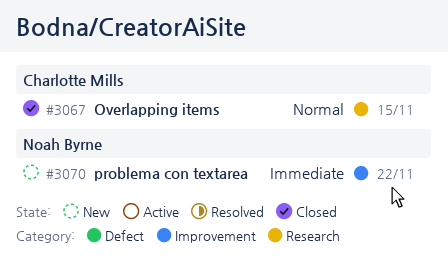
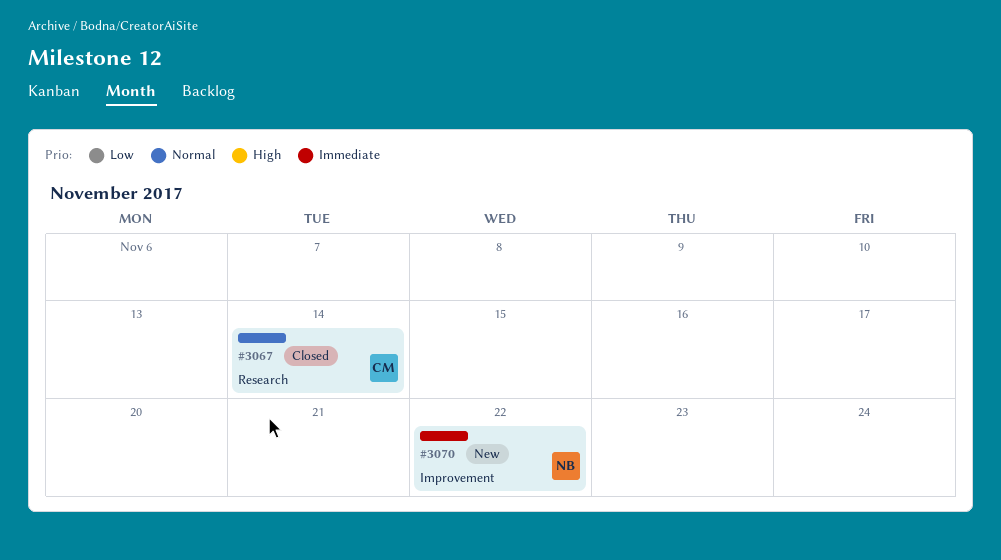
#3067, due: Nov 15 -> Nov 14

